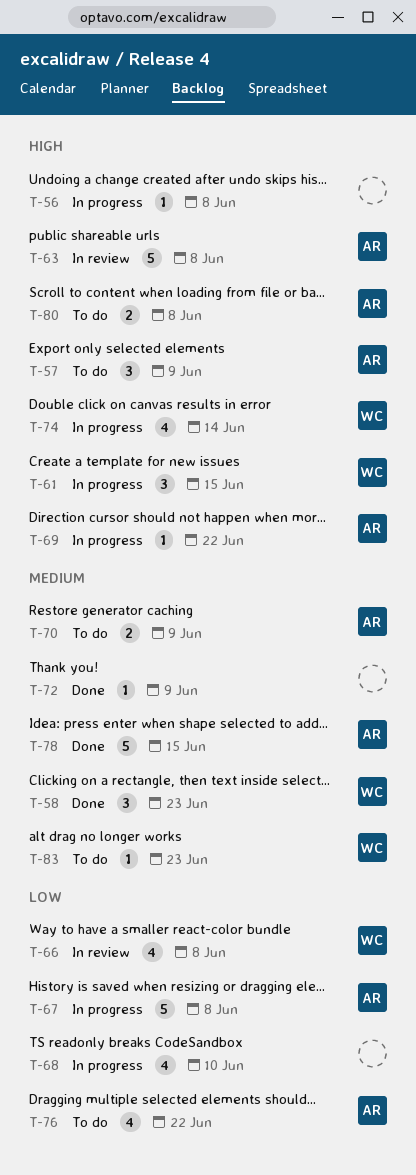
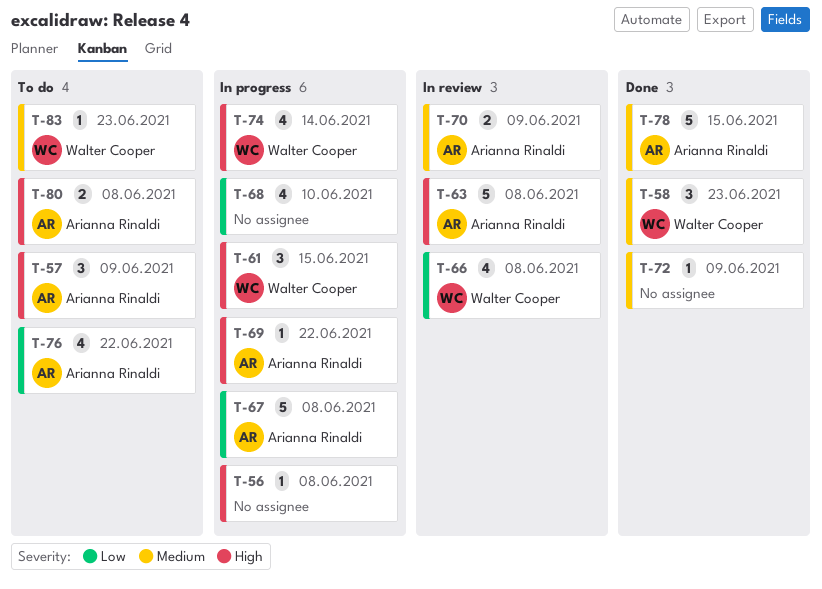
T-70, status: To do -> In review

